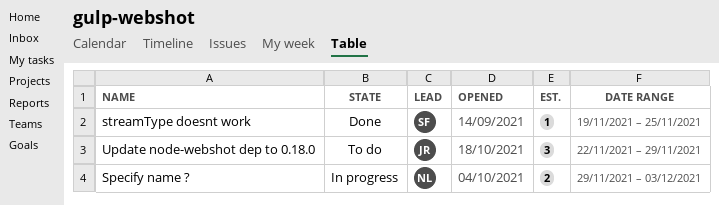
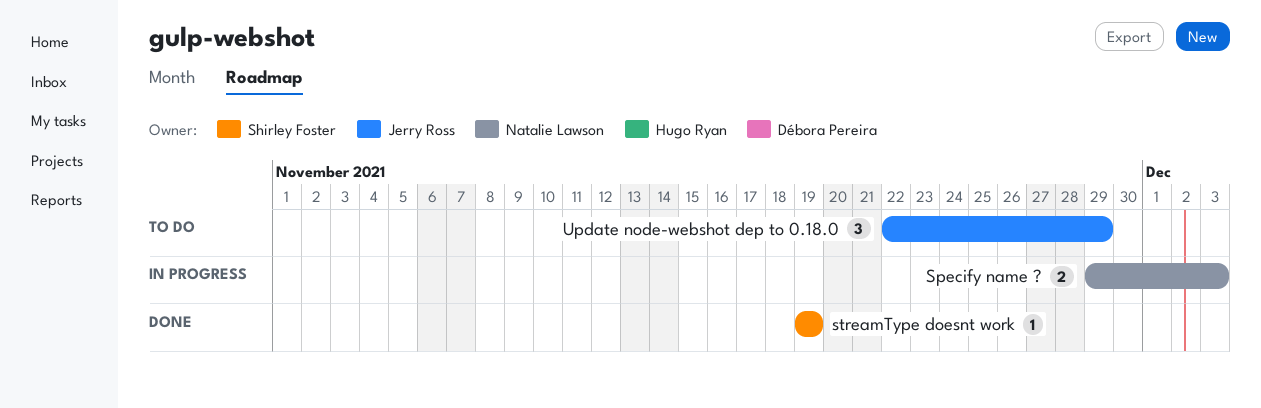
streamType doesnt work, due: Nov 25 -> Nov 19

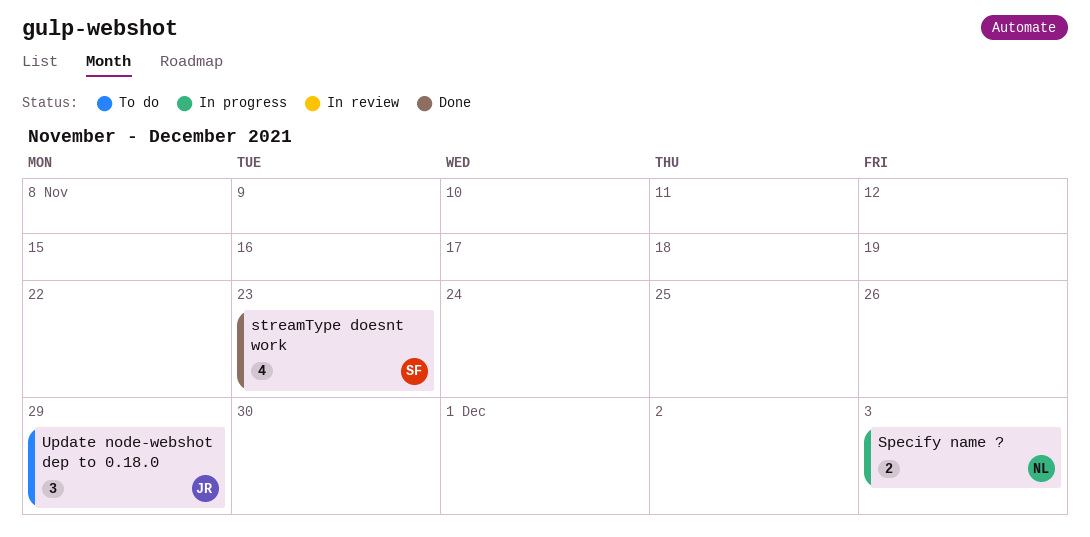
streamType doesnt work, estimate: 1 -> 4
streamType doesnt work, due: Nov 19 -> Nov 23

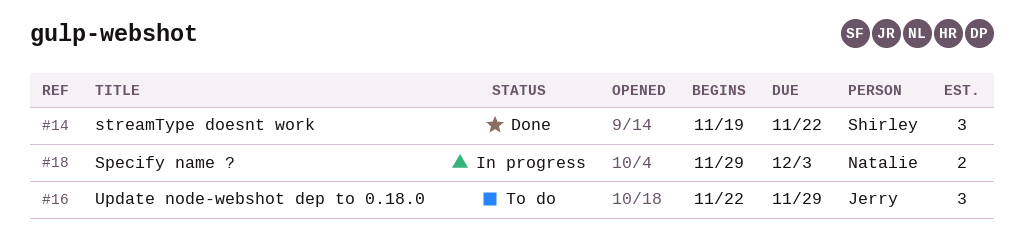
streamType doesnt work, estimate: 4 -> 3
streamType doesnt work, due: Nov 23 -> Nov 22

